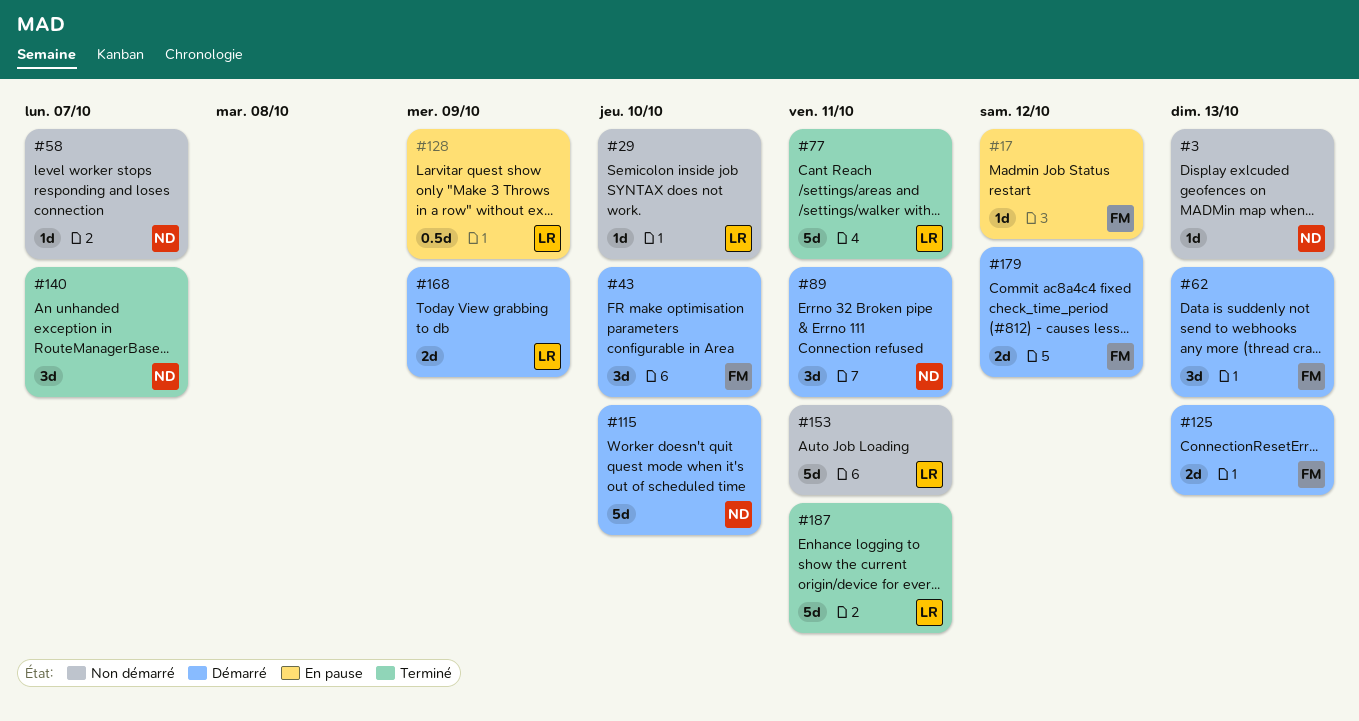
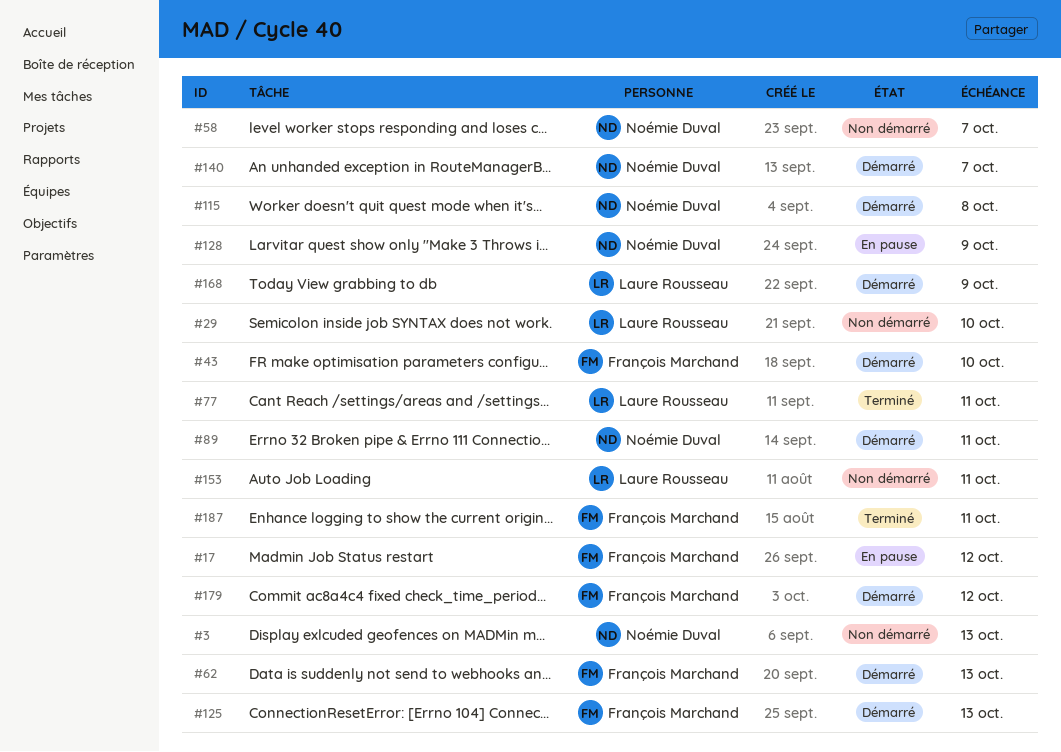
#115, due: Oct 10 -> Oct 8
#128, owner: Laure Rousseau -> Noémie Duval
#140, status: Terminé -> Démarré
#187, owner: Laure Rousseau -> François Marchand

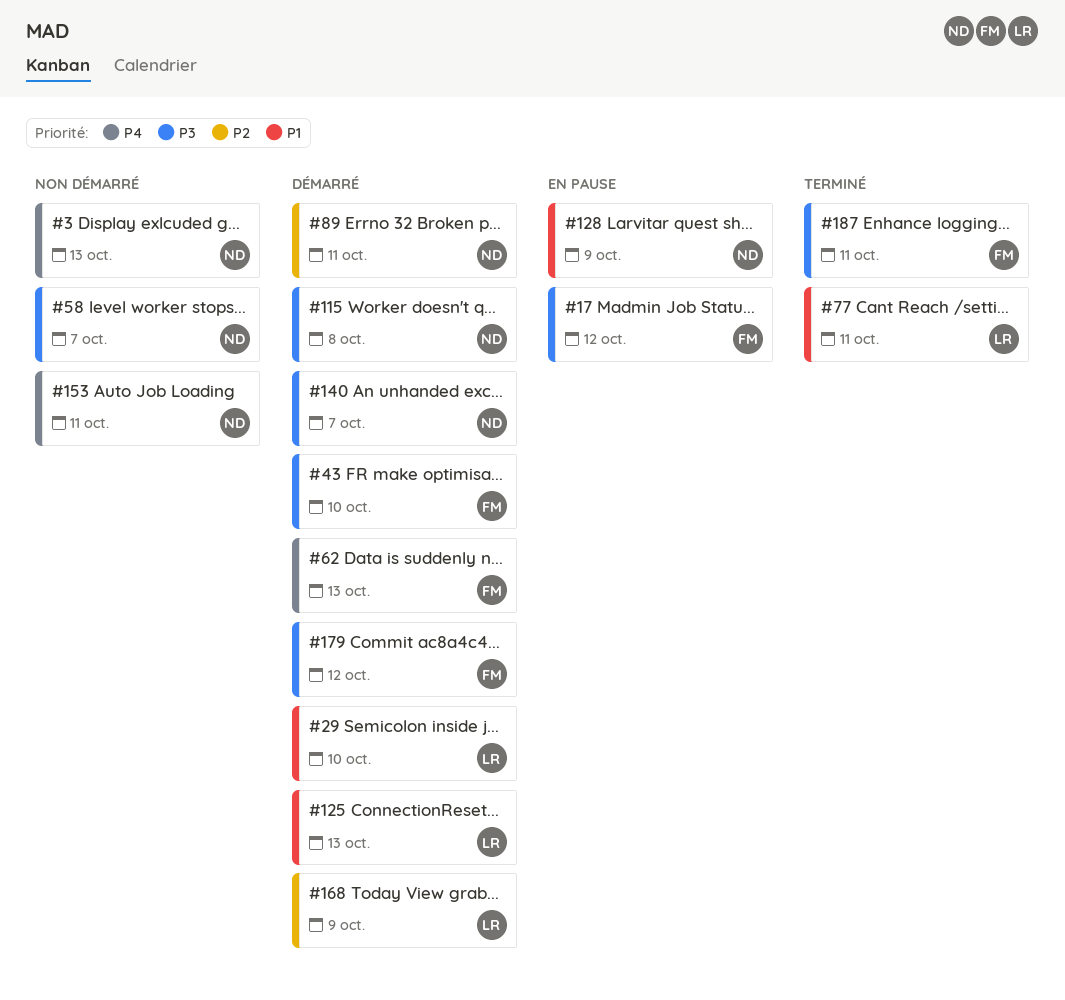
#29, status: Non démarré -> Démarré
#125, owner: François Marchand -> Laure Rousseau
#153, owner: Laure Rousseau -> Noémie Duval

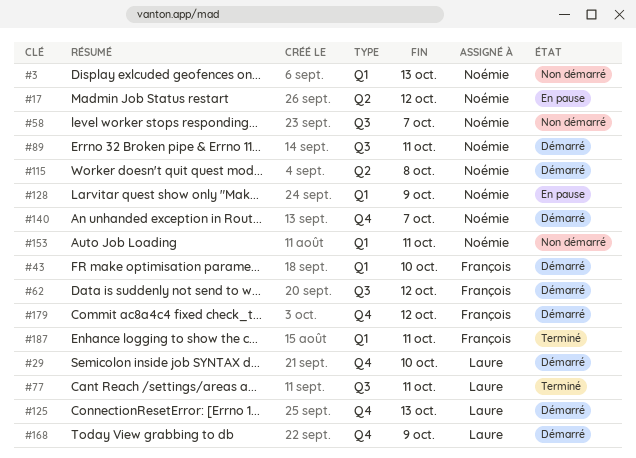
#17, owner: François -> Noémie
#62, due: Oct 13 -> Oct 12

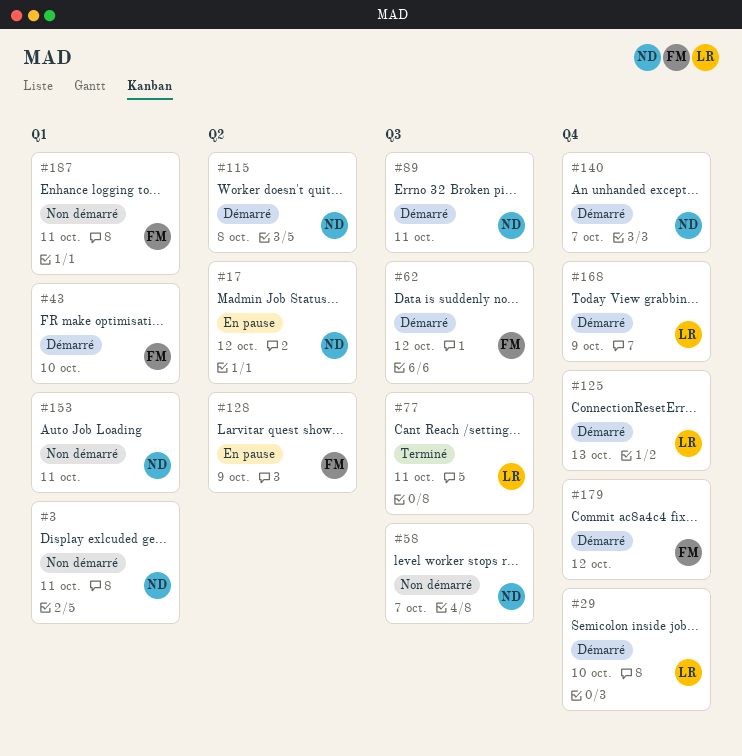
#3, due: Oct 13 -> Oct 11
#128, owner: Noémie -> François
#128, label: Q1 -> Q2
#187, status: Terminé -> Non démarré

